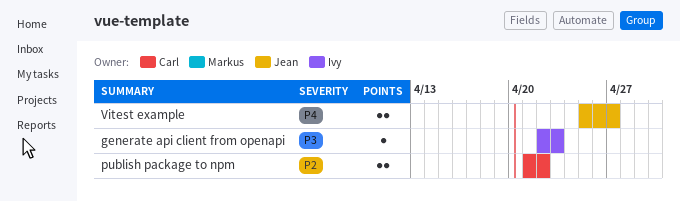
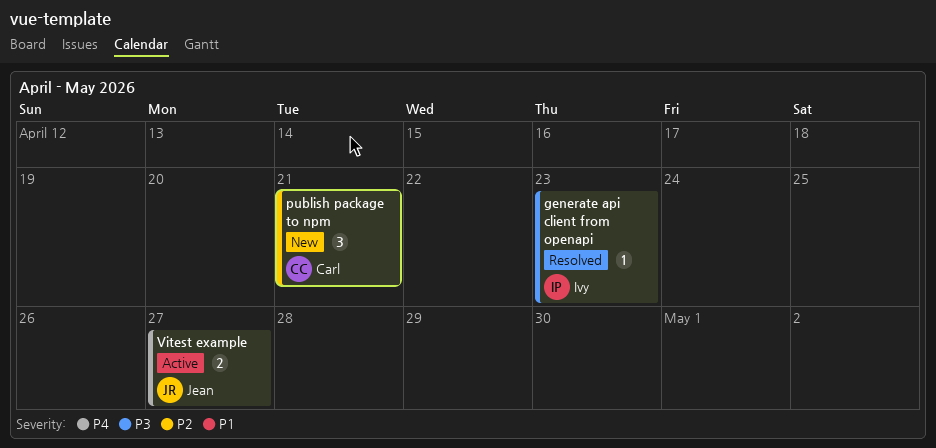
publish package to npm, estimate: 2 -> 3
publish package to npm, due: Apr 22 -> Apr 21

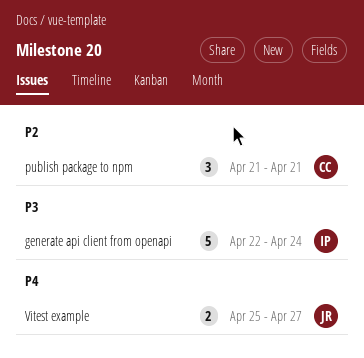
generate api client from openapi, estimate: 1 -> 5
generate api client from openapi, due: Apr 23 -> Apr 24

